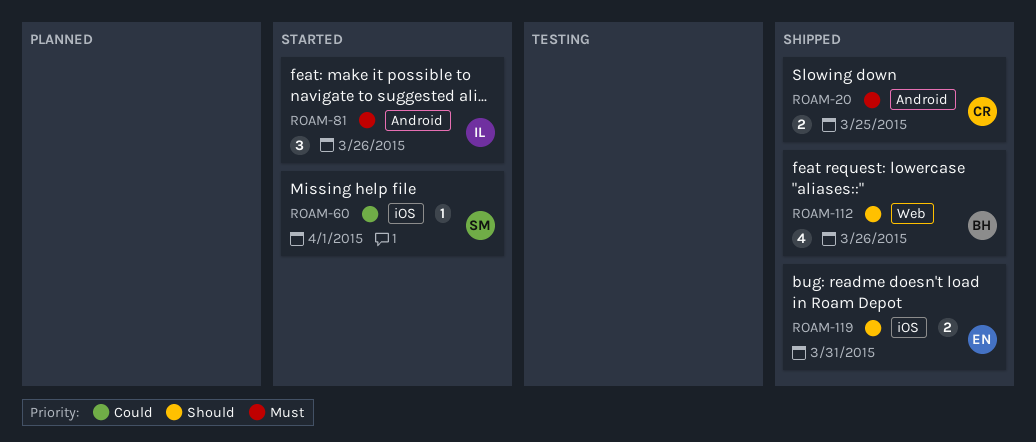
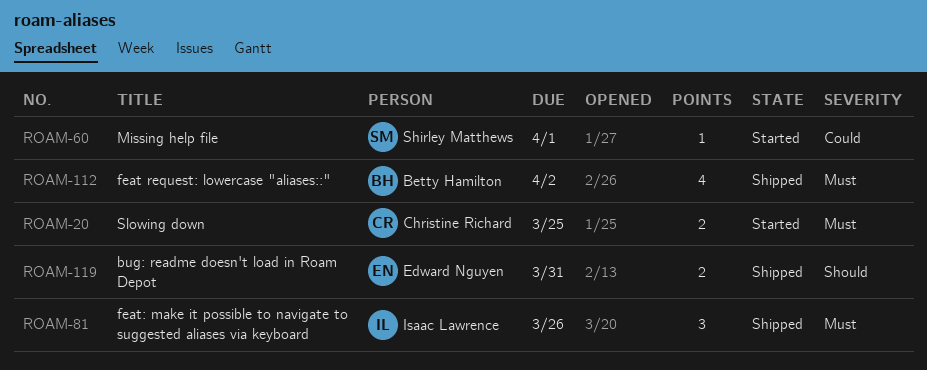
ROAM-20, status: Shipped -> Started
ROAM-81, status: Started -> Shipped
ROAM-112, priority: Should -> Must
ROAM-112, due: Mar 26 -> Apr 2

